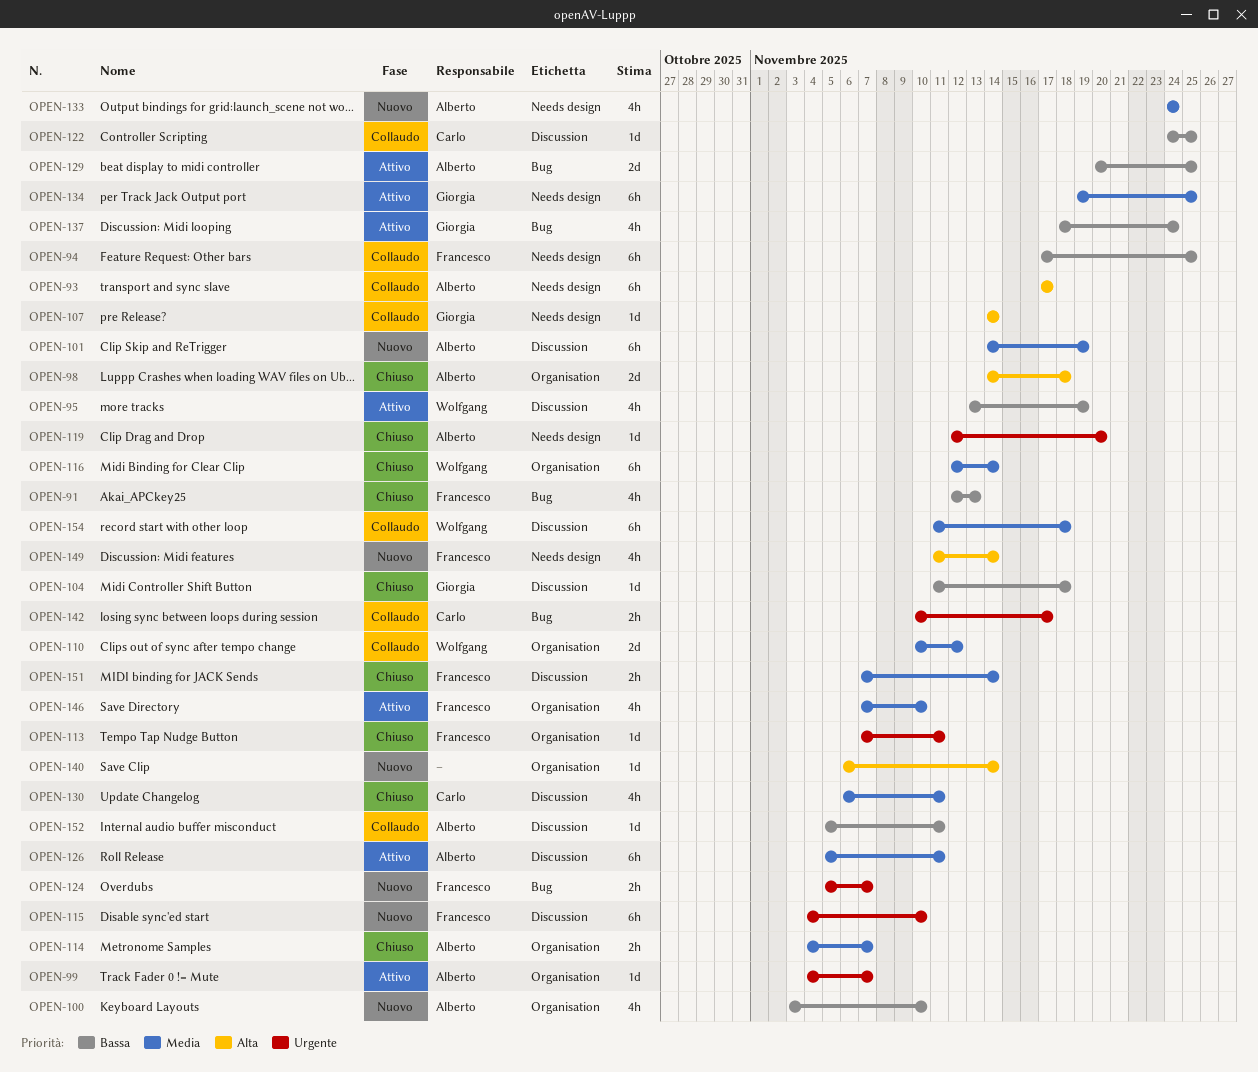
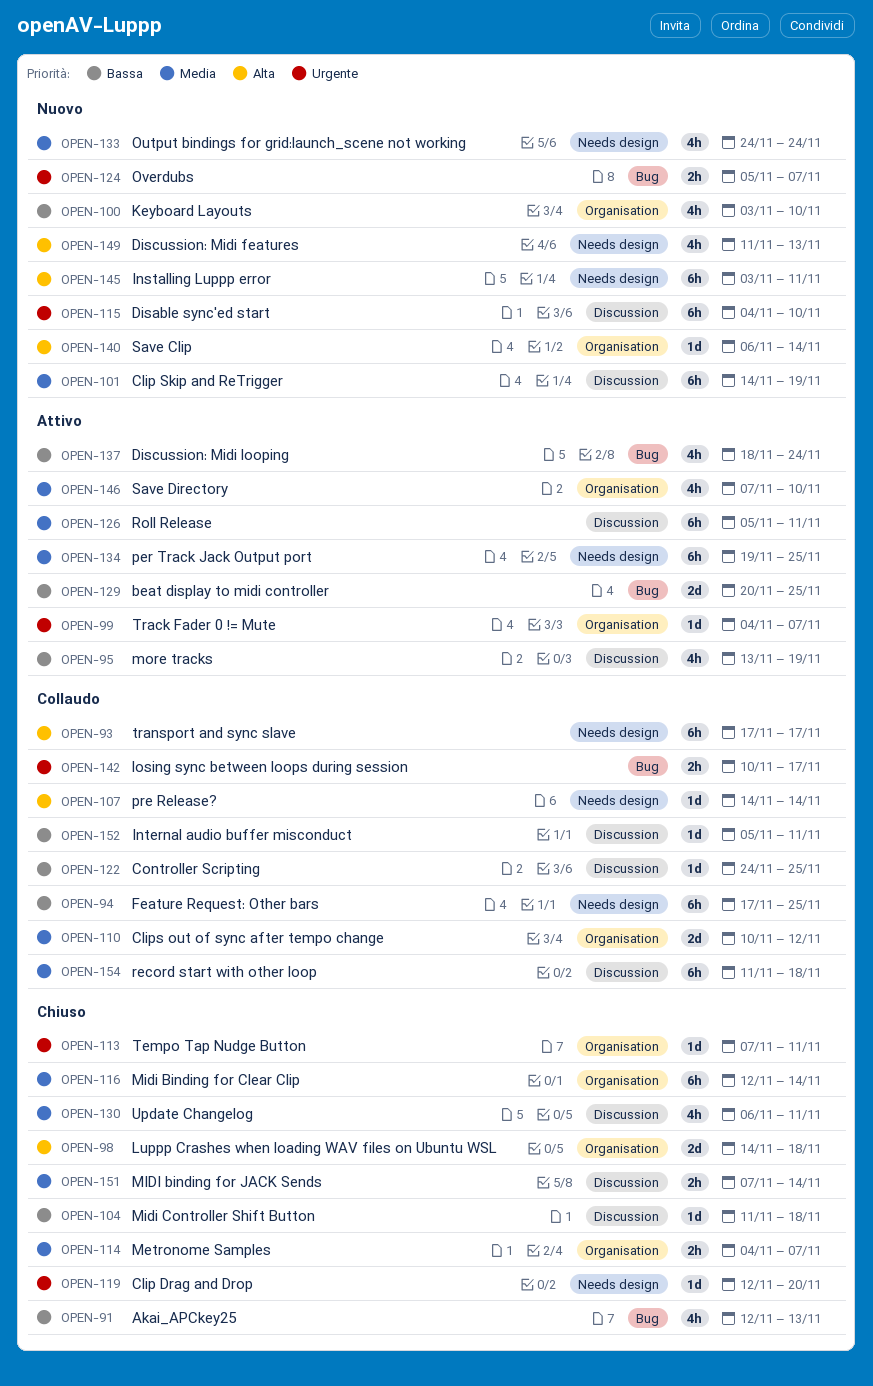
OPEN-145: none -> present
OPEN-149, due: Nov 14 -> Nov 13

